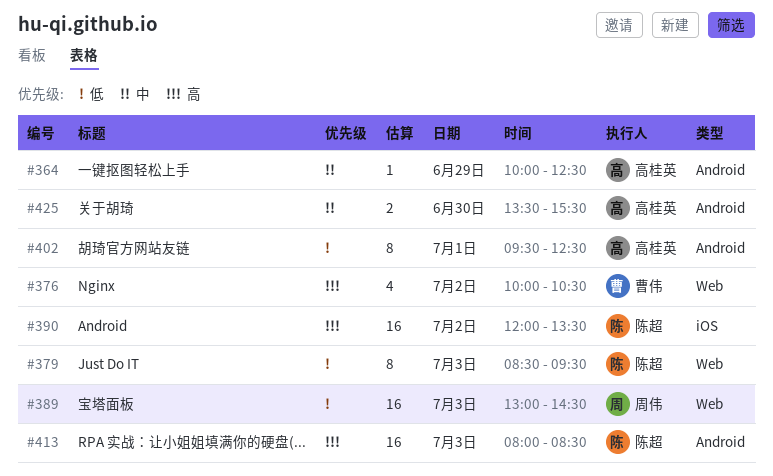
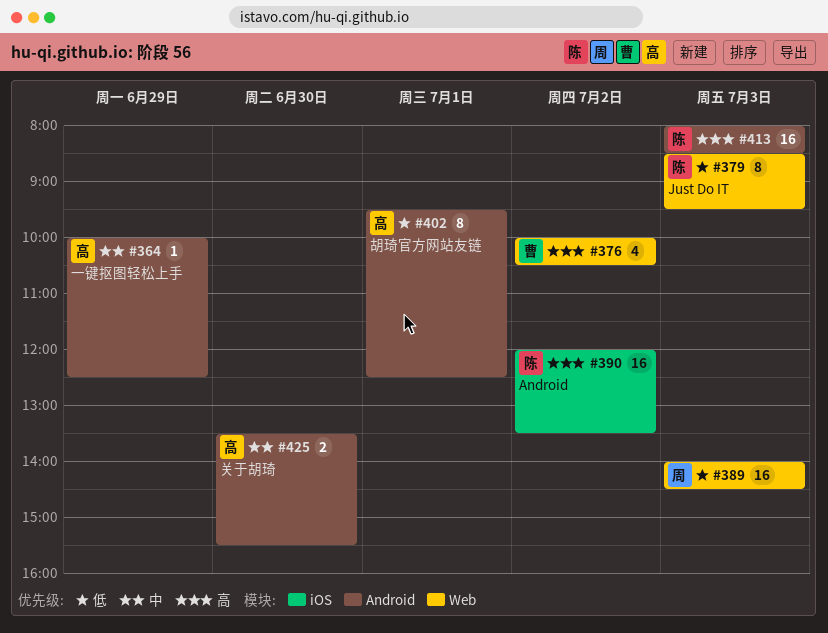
#389, begins: 13:00 -> 14:00

